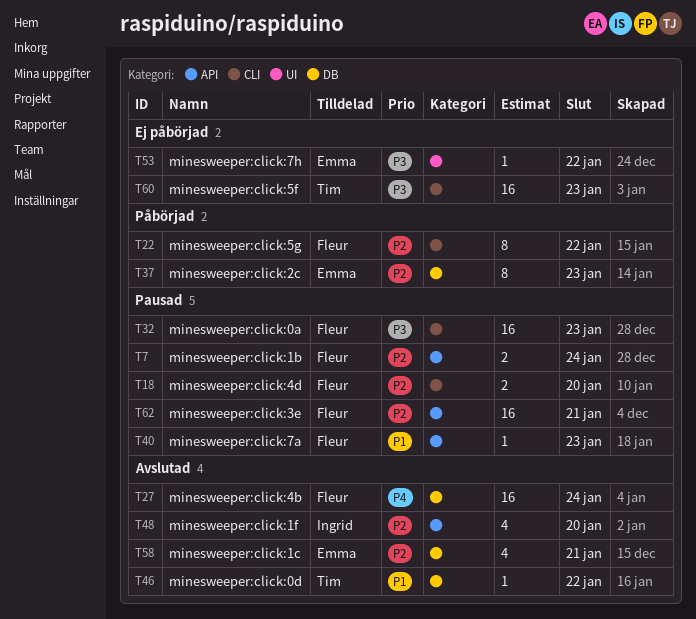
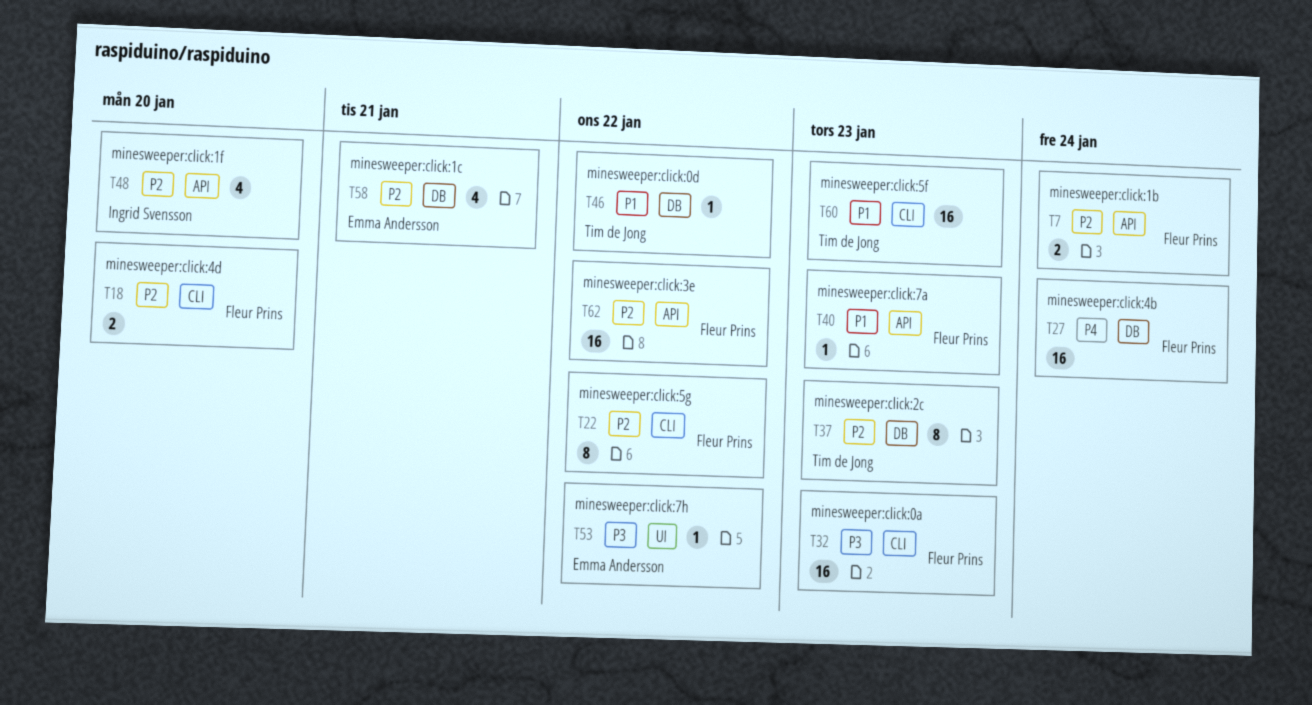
T37, owner: Emma Andersson -> Tim de Jong
T60, priority: P3 -> P1
T62, due: Jan 21 -> Jan 22

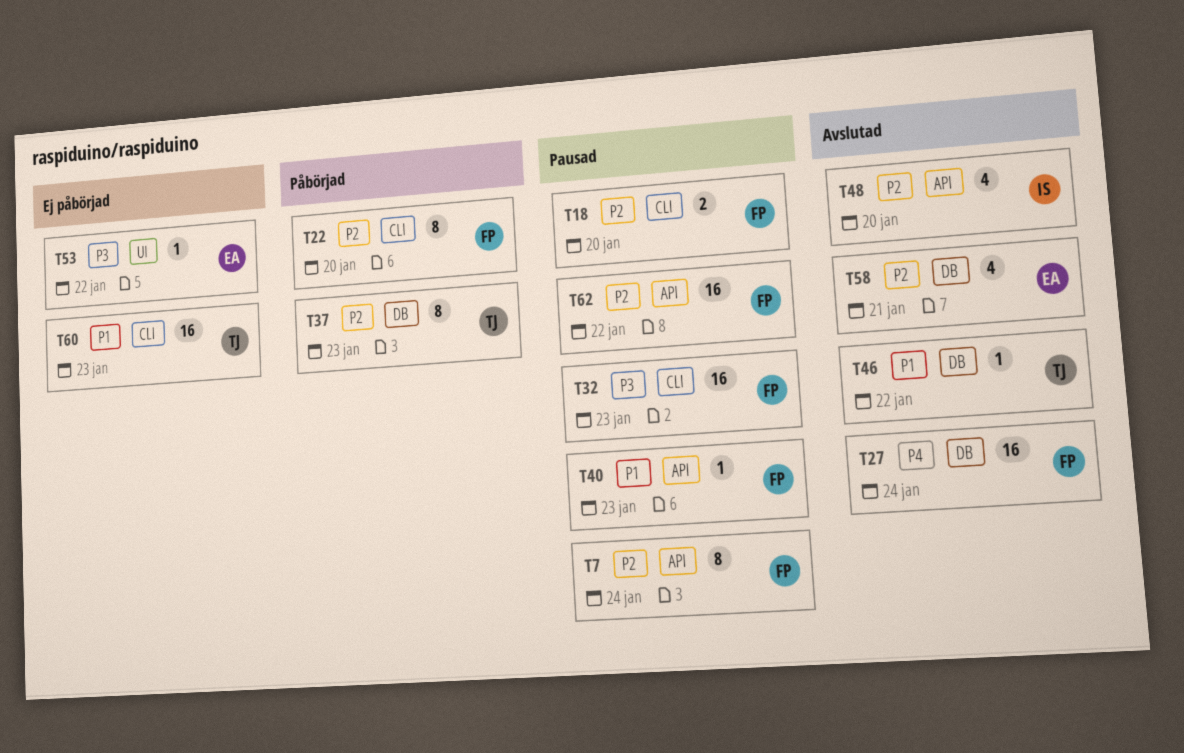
T7, estimate: 2 -> 8
T22, due: Jan 22 -> Jan 20

